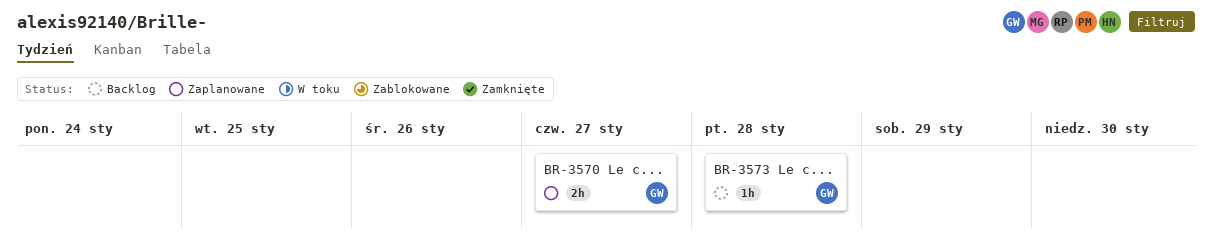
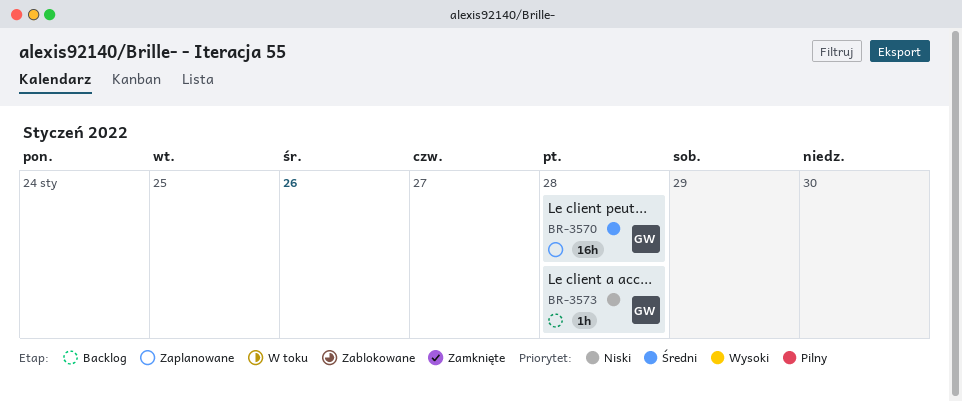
BR-3570, estimate: 2h -> 16h
BR-3570, due: Jan 27 -> Jan 28

